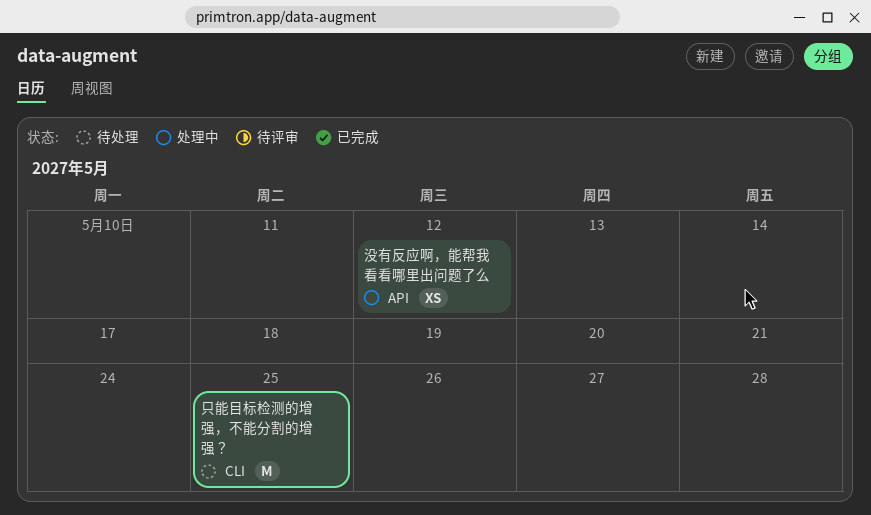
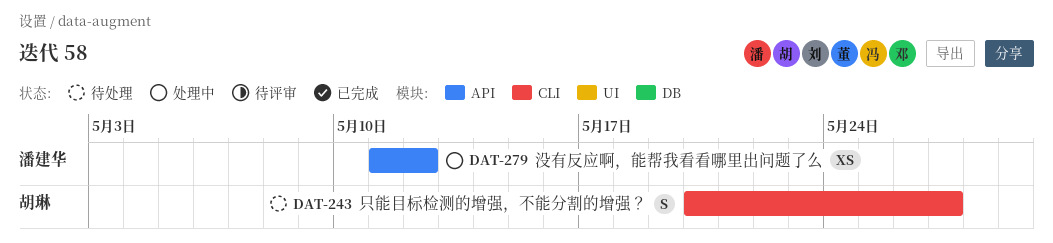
只能目标检测的增强，不能分割的增强？, estimate: M -> S
只能目标检测的增强，不能分割的增强？, due: May 25 -> May 27

